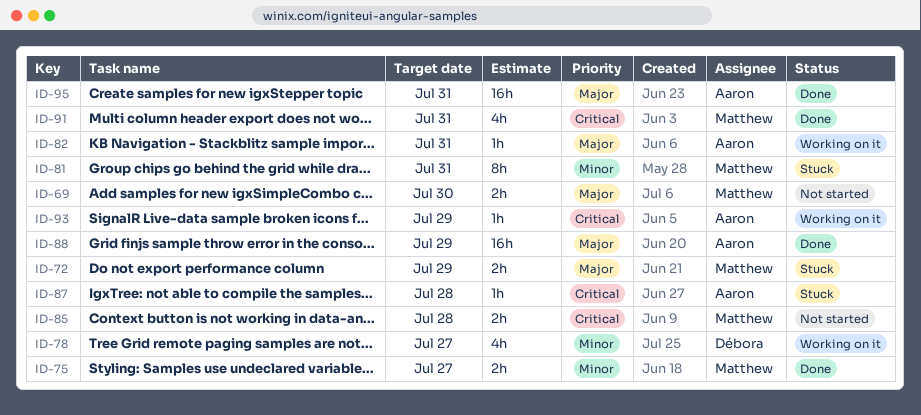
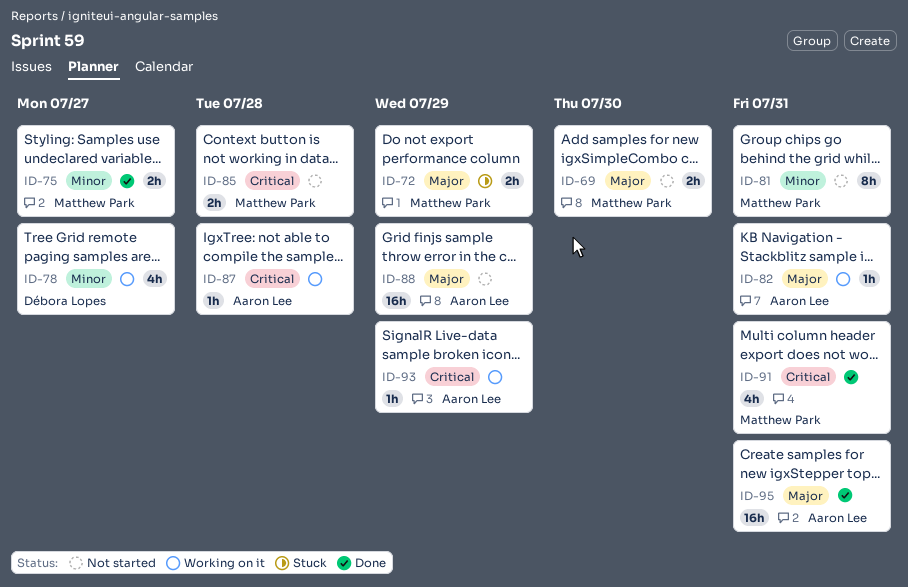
ID-81, status: Stuck -> Not started
ID-87, status: Stuck -> Working on it
ID-88, status: Done -> Not started

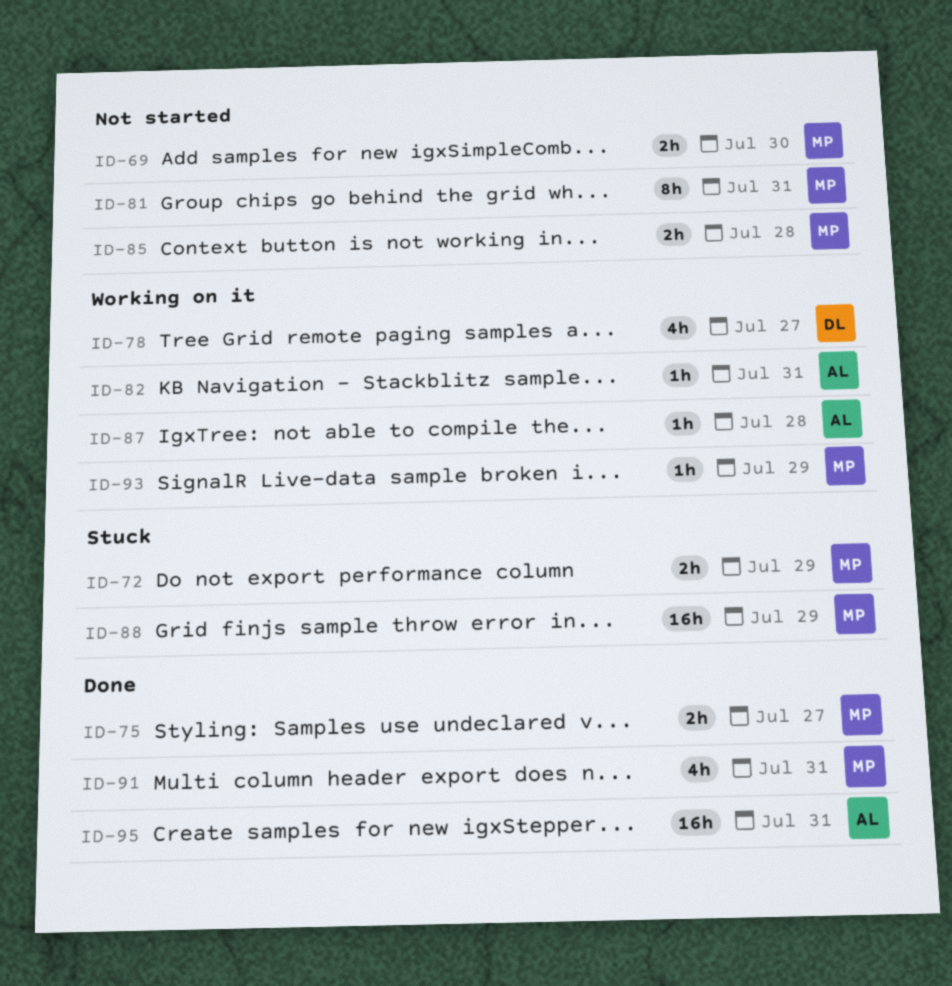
ID-88, status: Not started -> Stuck
ID-88, owner: Aaron Lee -> Matthew Park
ID-93, owner: Aaron Lee -> Matthew Park

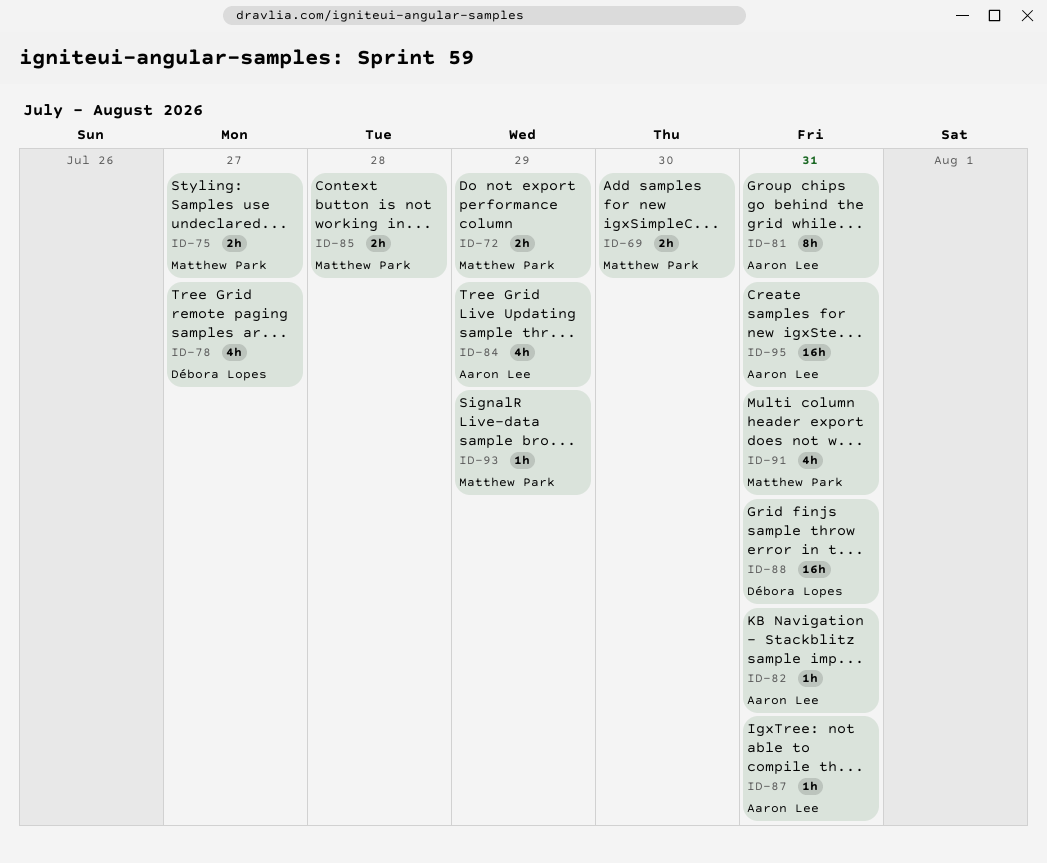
ID-81, owner: Matthew Park -> Aaron Lee
ID-84: none -> present
ID-87, due: Jul 28 -> Jul 31
ID-88, owner: Matthew Park -> Débora Lopes
ID-88, due: Jul 29 -> Jul 31

